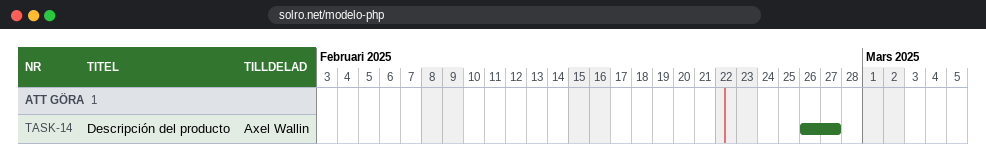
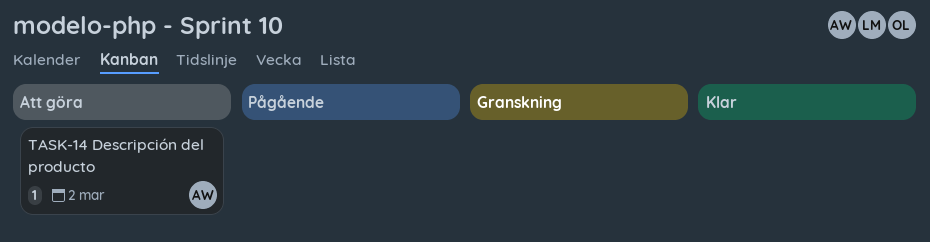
TASK-14, due: Feb 27 -> Mar 2

